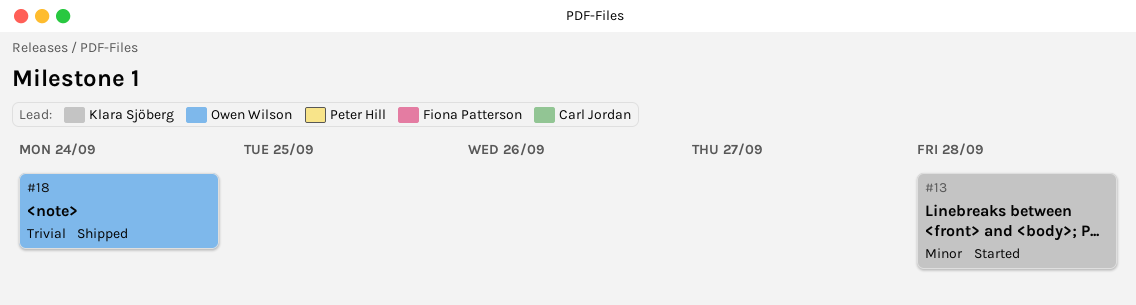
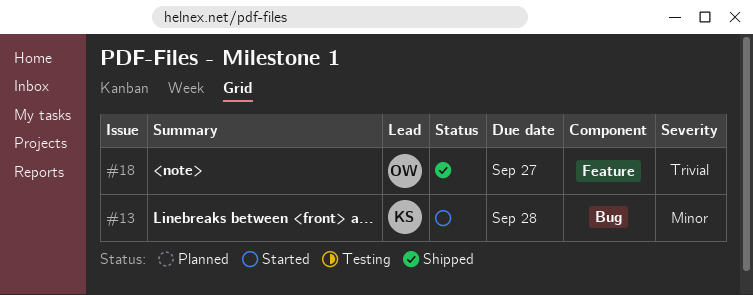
#18, due: Sep 24 -> Sep 27

